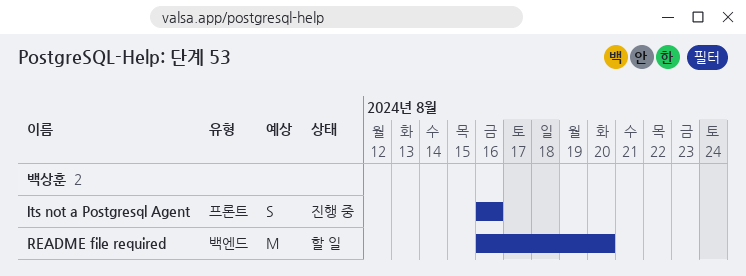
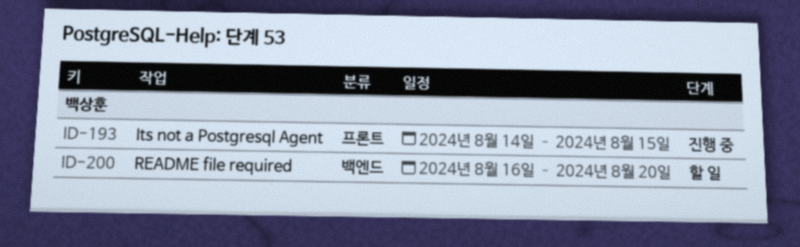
Its not a Postgresql Agent, start: Aug 16 -> Aug 14
Its not a Postgresql Agent, due: Aug 16 -> Aug 15

